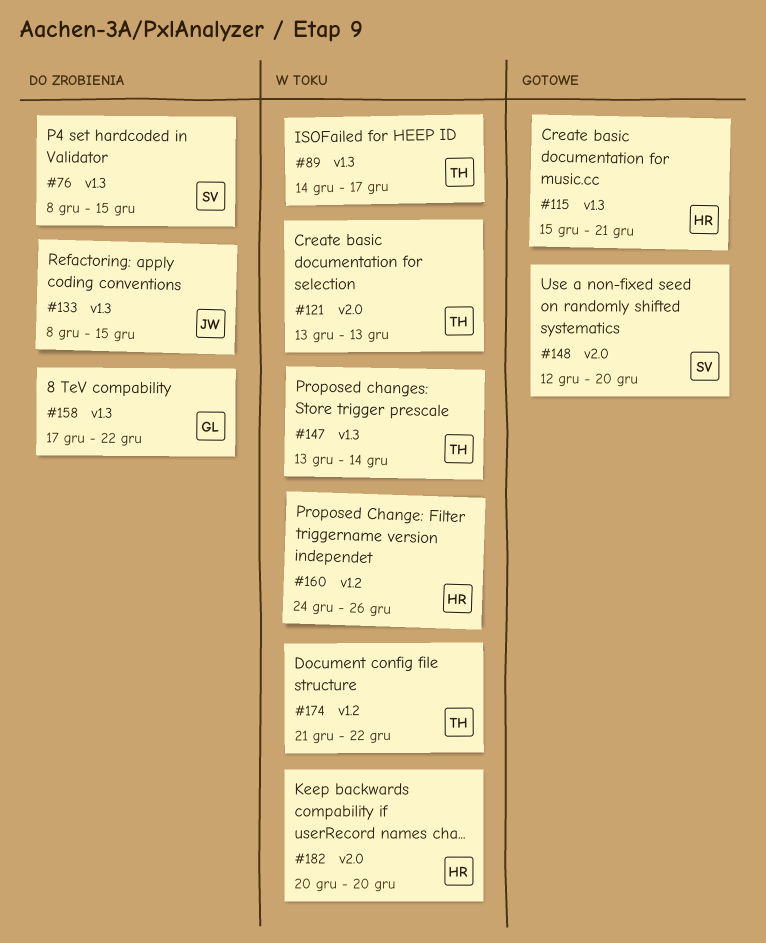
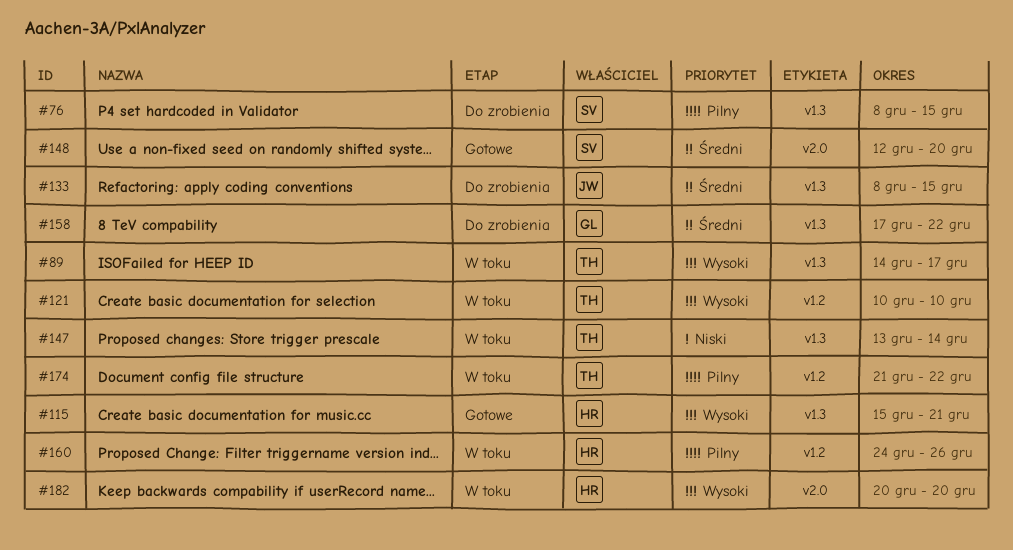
#121, label: v2.0 -> v1.2
#121, start: Dec 13 -> Dec 10
#121, due: Dec 13 -> Dec 10

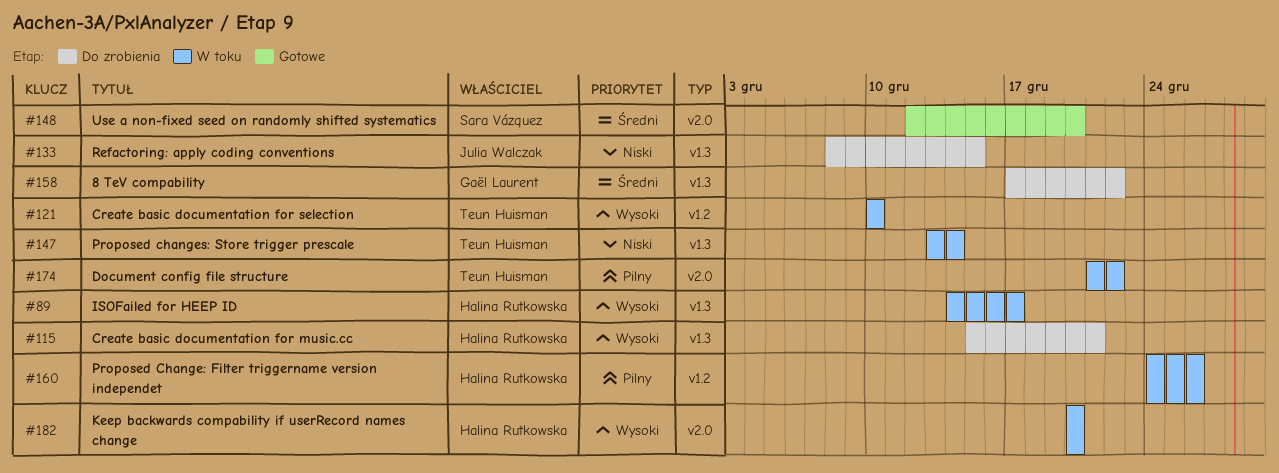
#76: present -> none
#89, owner: Teun Huisman -> Halina Rutkowska
#115, status: Gotowe -> Do zrobienia
#133, priority: Średni -> Niski
#174, label: v1.2 -> v2.0

